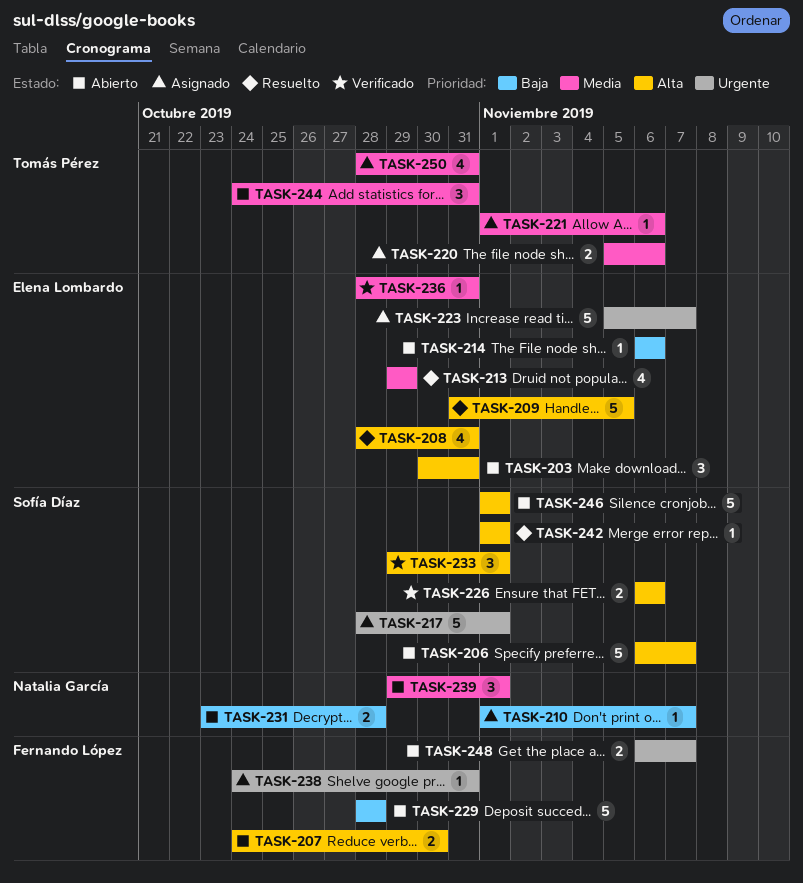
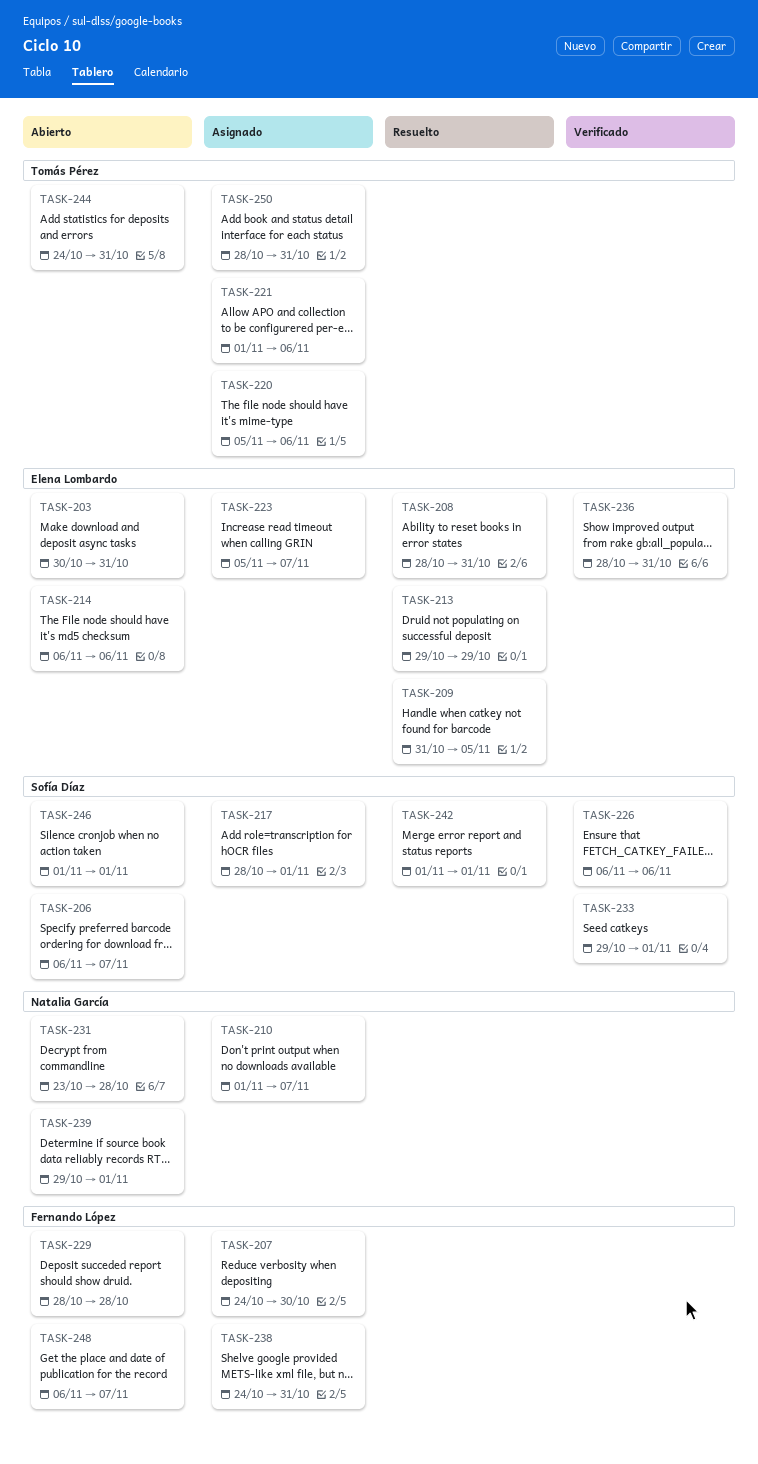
TASK-207, status: Abierto -> Asignado

